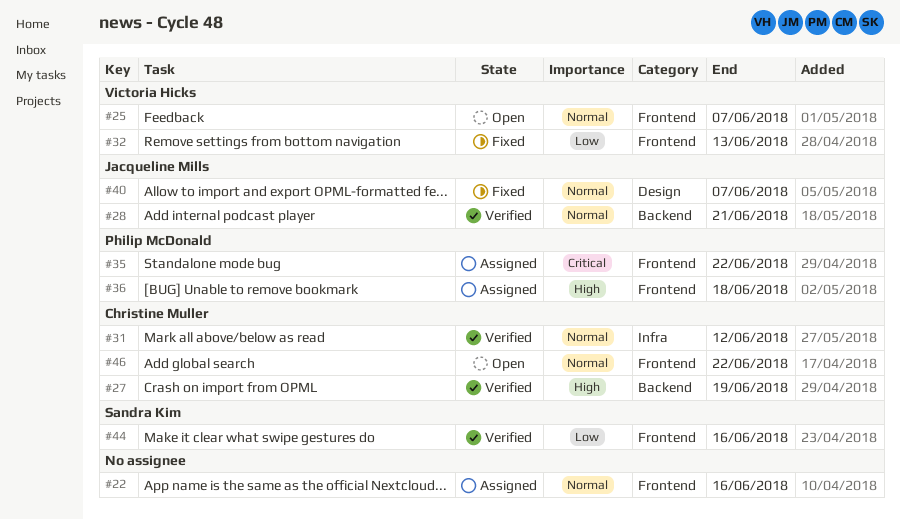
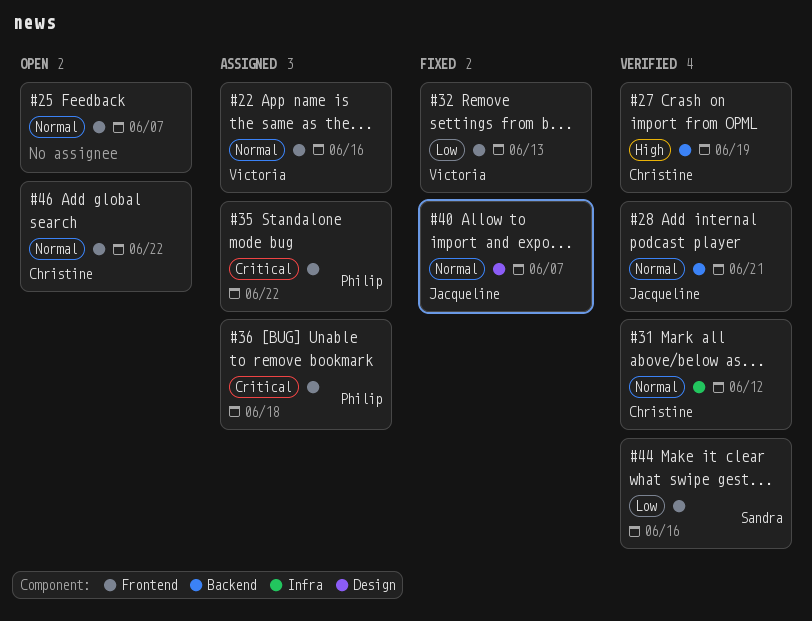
#22, owner: none -> Victoria Hicks
#25, owner: Victoria Hicks -> none
#36, priority: High -> Critical

